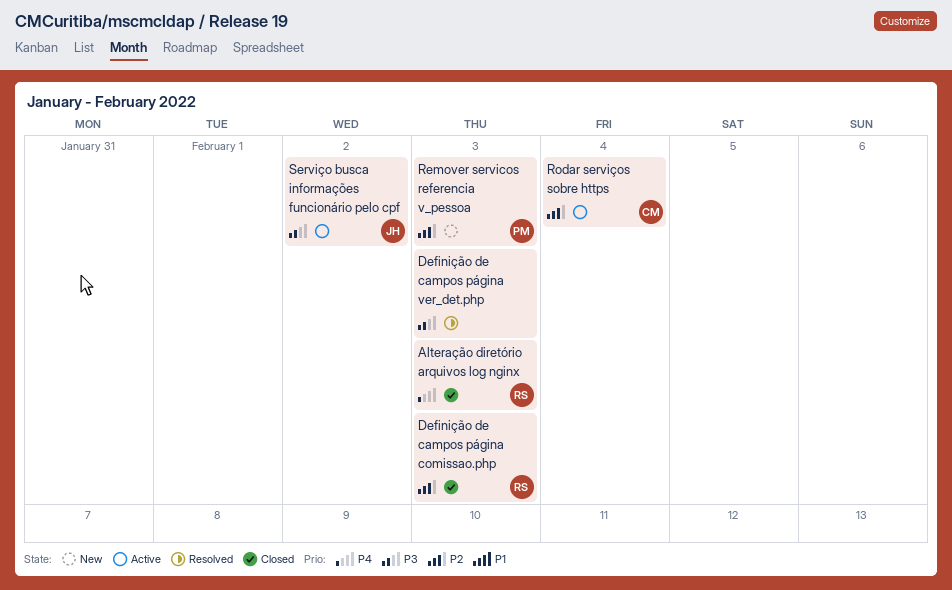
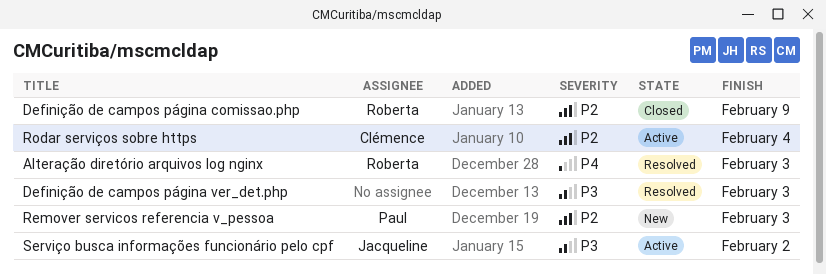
Alteração diretório arquivos log nginx, status: Closed -> Resolved
Definição de campos página comissao.php, due: Feb 3 -> Feb 9

